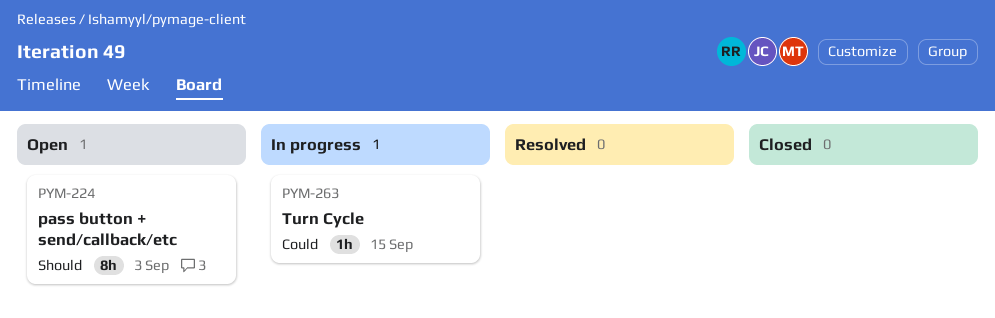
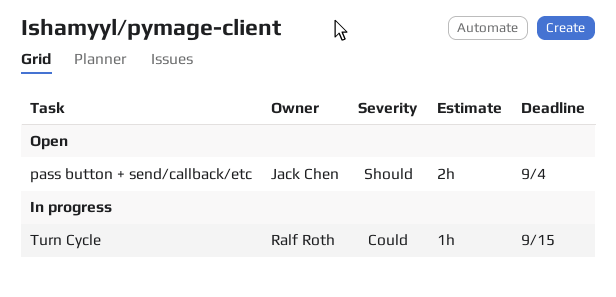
pass button + send/callback/etc, estimate: 8h -> 2h
pass button + send/callback/etc, due: Sep 3 -> Sep 4

